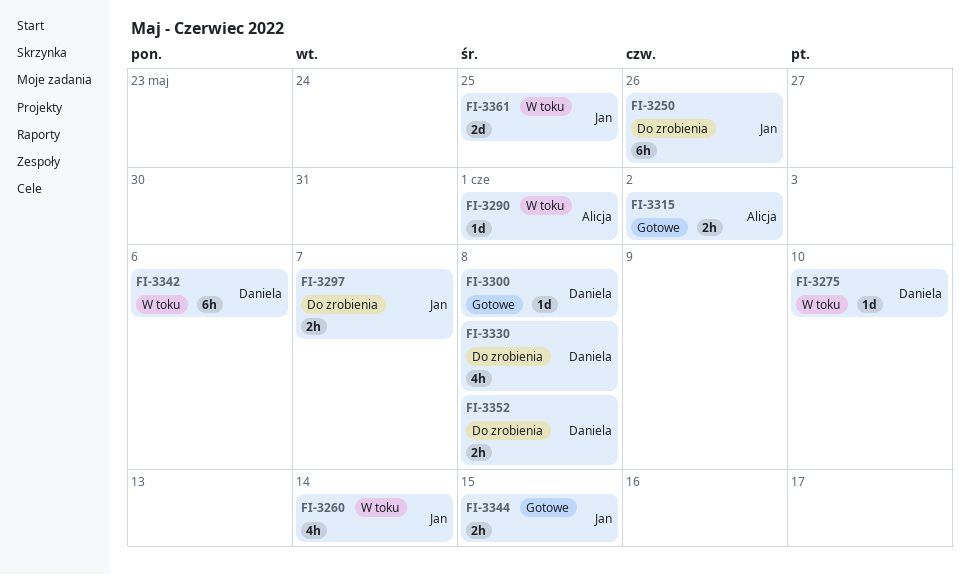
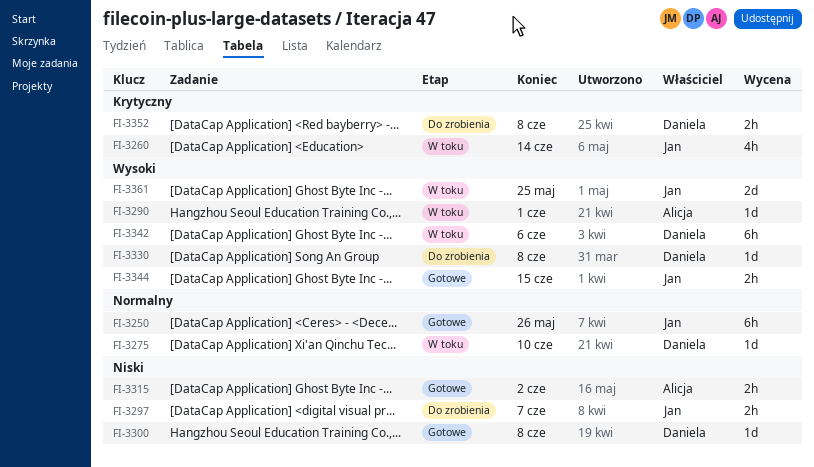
FI-3250, status: Do zrobienia -> Gotowe
FI-3330, estimate: 4h -> 1d

